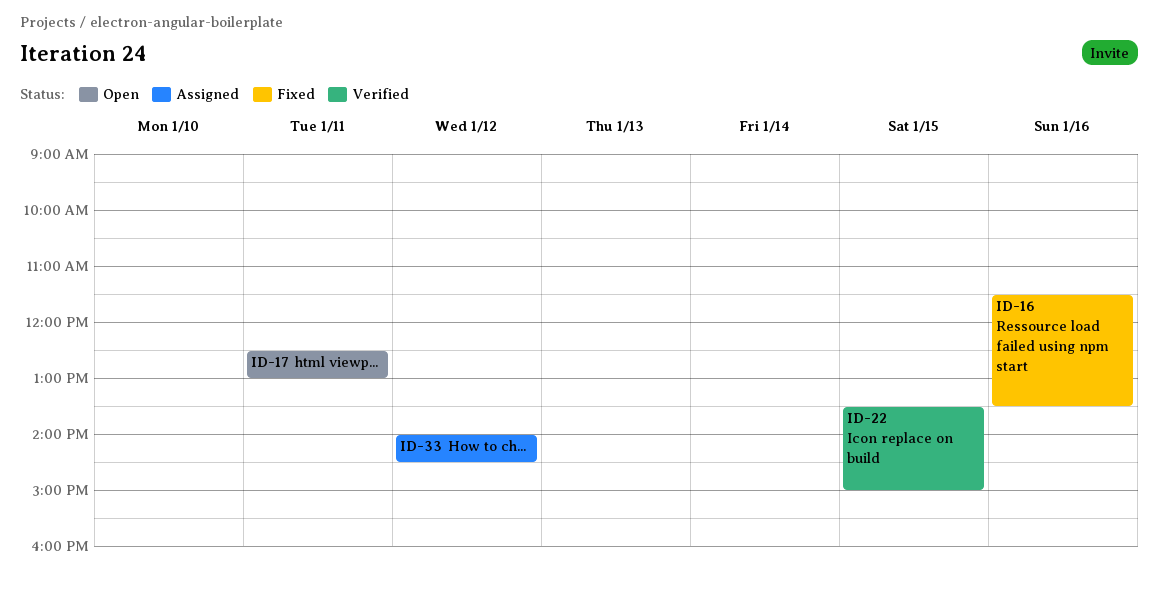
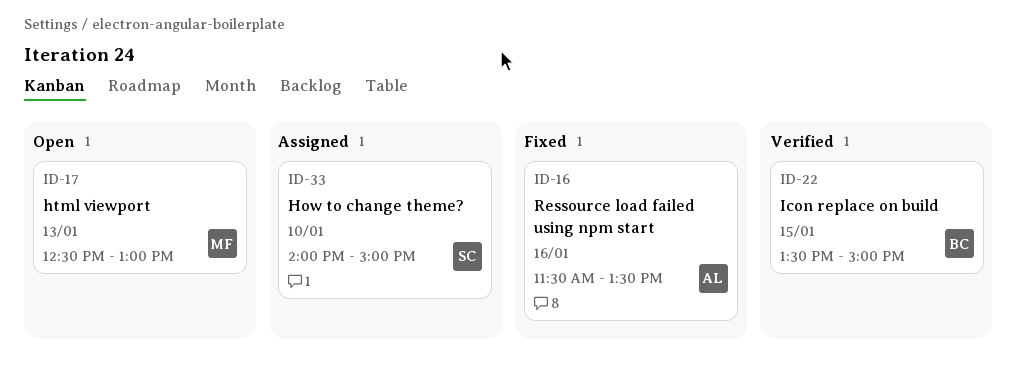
ID-17, day: Jan 11 -> Jan 13
ID-33, day: Jan 12 -> Jan 10
ID-33, ends: 14:30 -> 15:00

